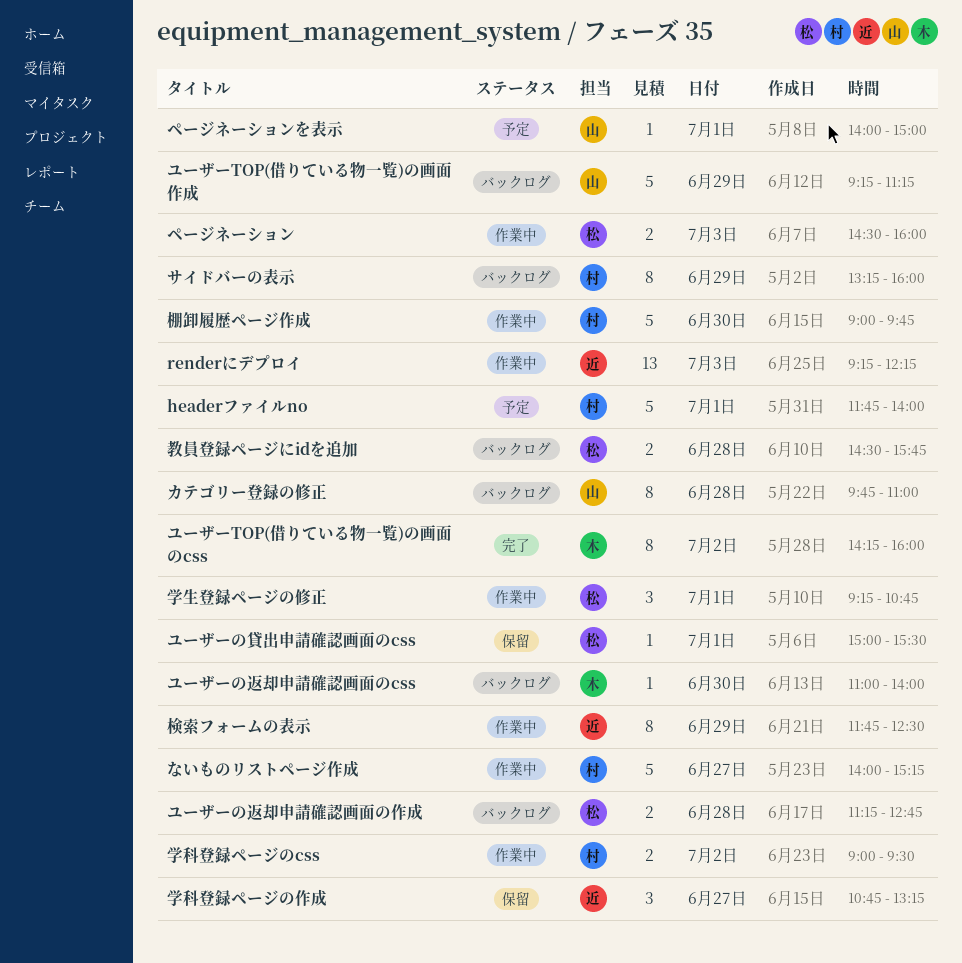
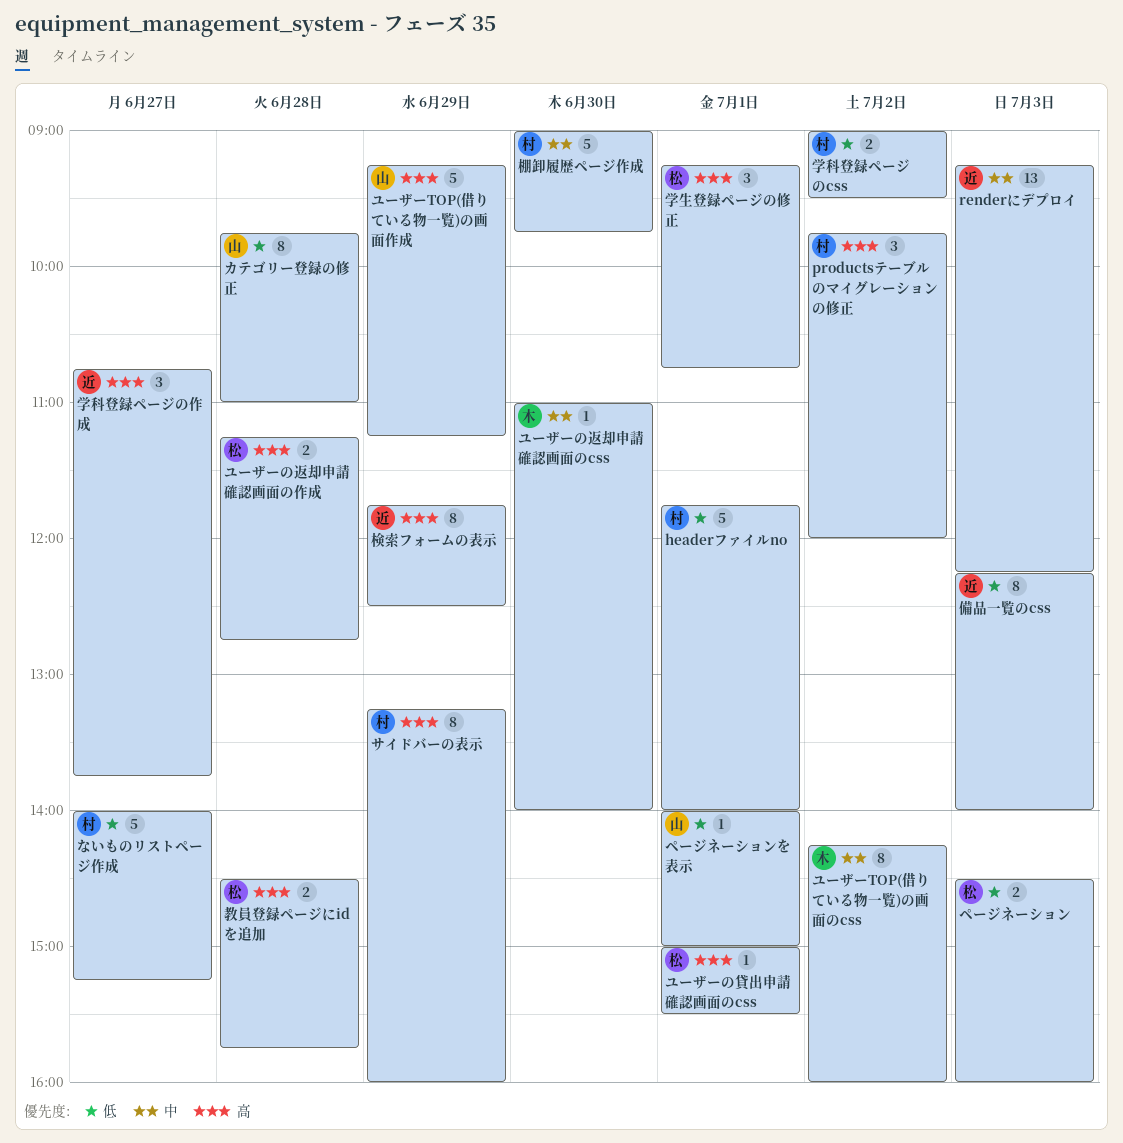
productsテーブルのマイグレーションの修正: none -> present
備品一覧のcss: none -> present
学科登録ページの作成, ends: 13:15 -> 13:45

